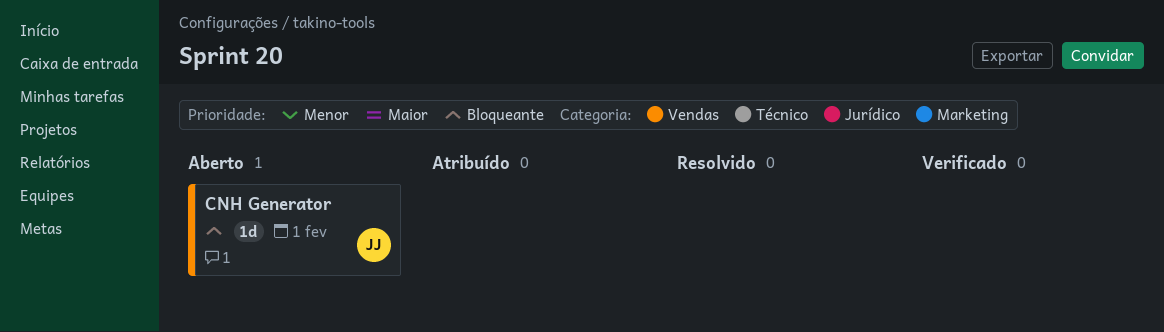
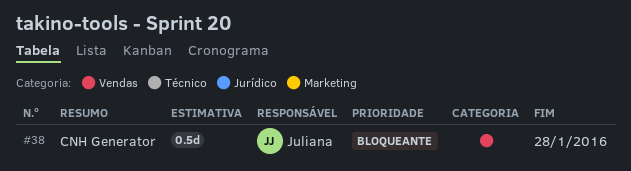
CNH Generator, estimate: 1d -> 0.5d
CNH Generator, due: Feb 1 -> Jan 28

